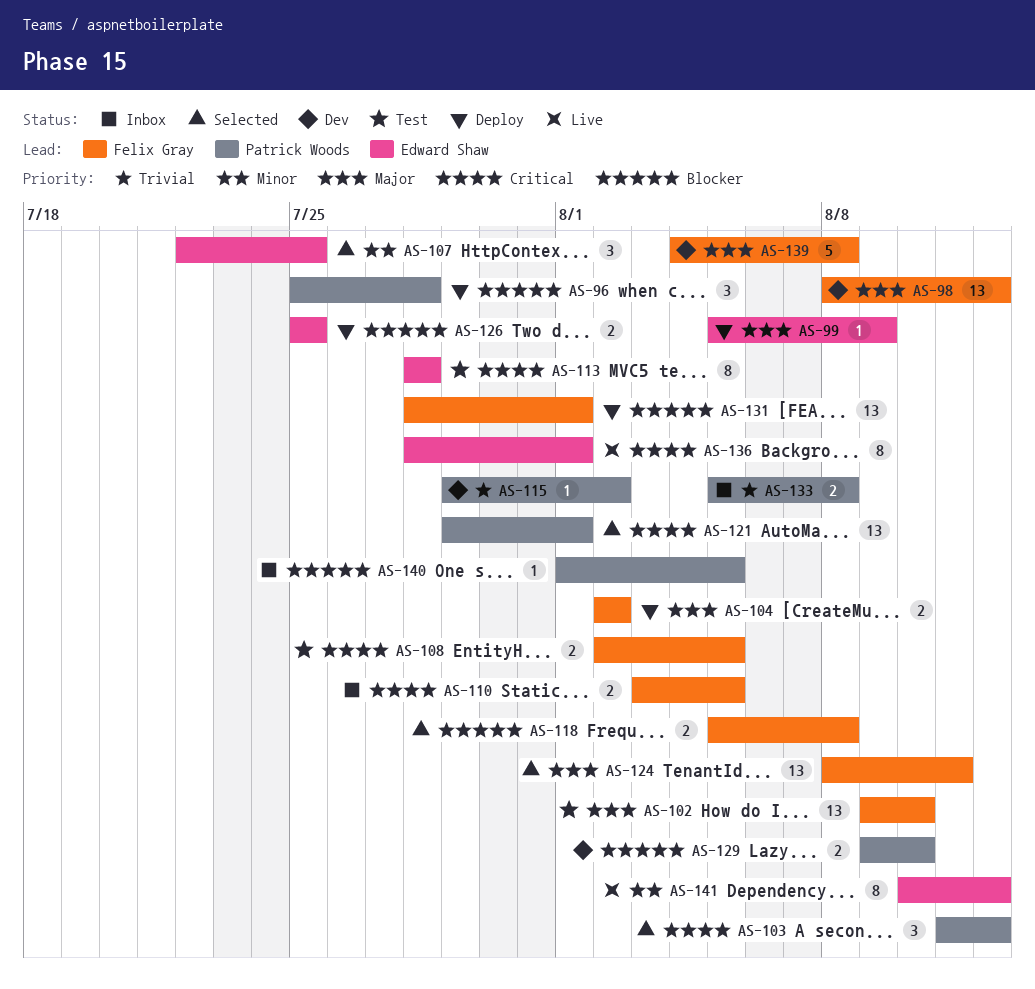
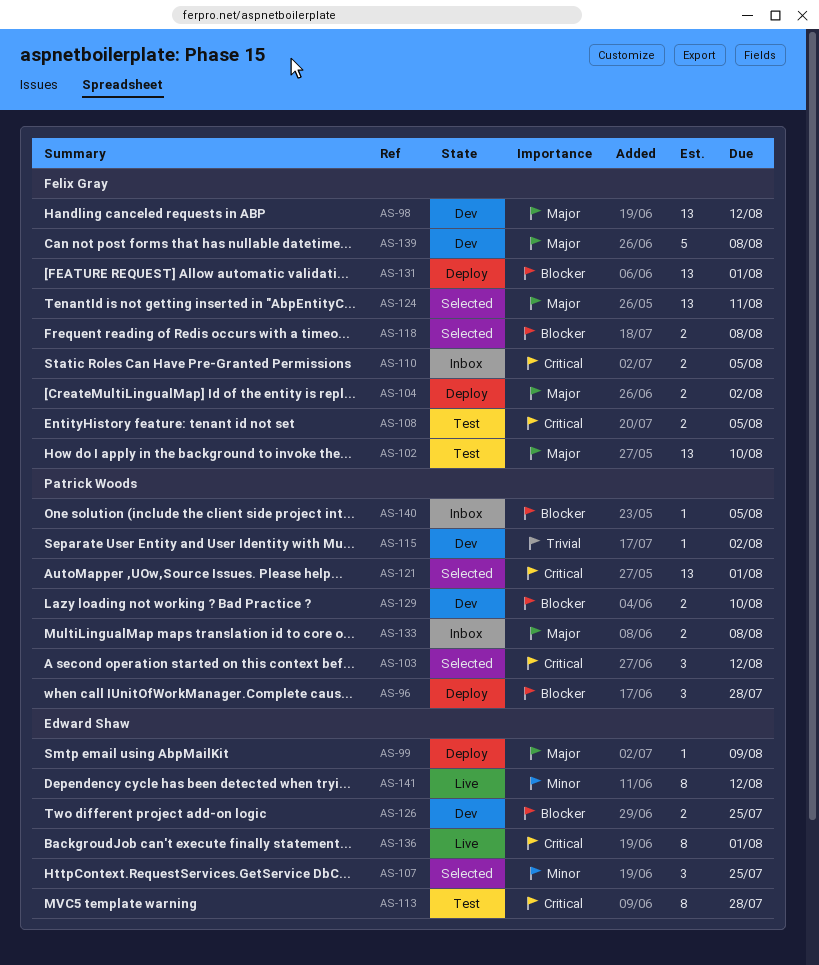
AS-126, status: Deploy -> Dev
AS-133, priority: Trivial -> Major

